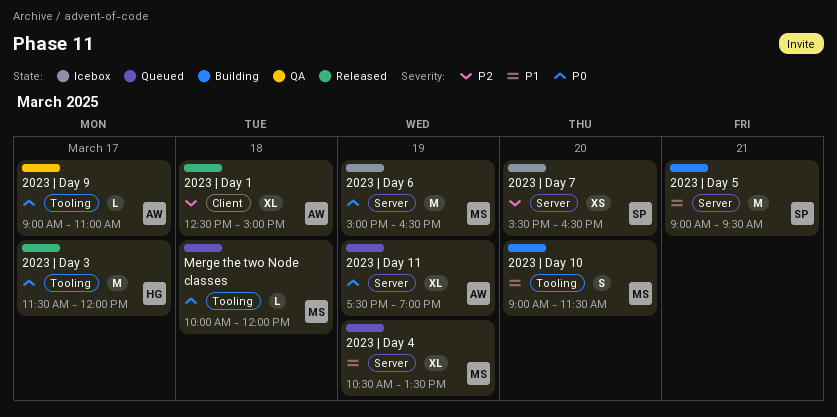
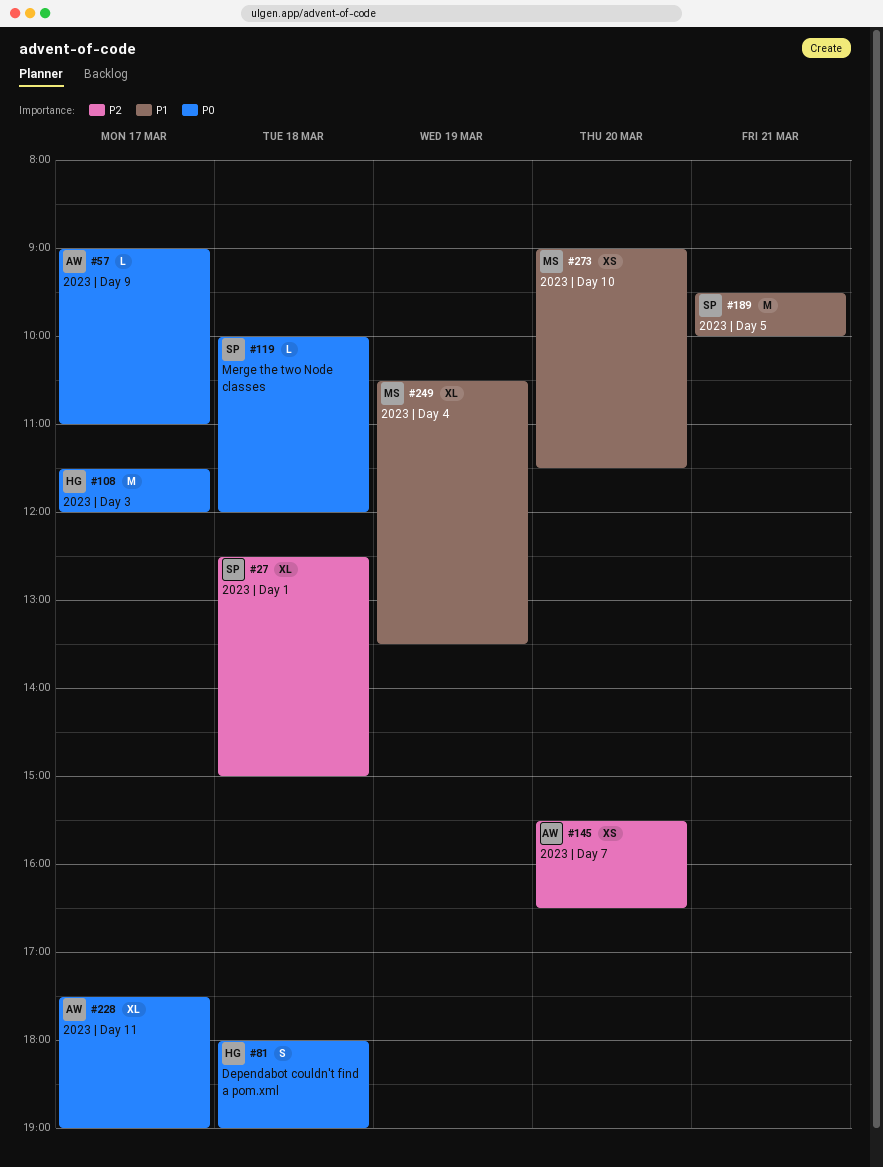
2023 | Day 1, owner: AW -> SP
2023 | Day 10, estimate: S -> XS
2023 | Day 11, day: Mar 19 -> Mar 17
2023 | Day 5, begins: 09:00 -> 09:30
2023 | Day 5, ends: 09:30 -> 10:00
2023 | Day 6: present -> none
2023 | Day 7, owner: SP -> AW
Dependabot couldn't find a pom.xml: none -> present
Merge the two Node classes, owner: MS -> SP

